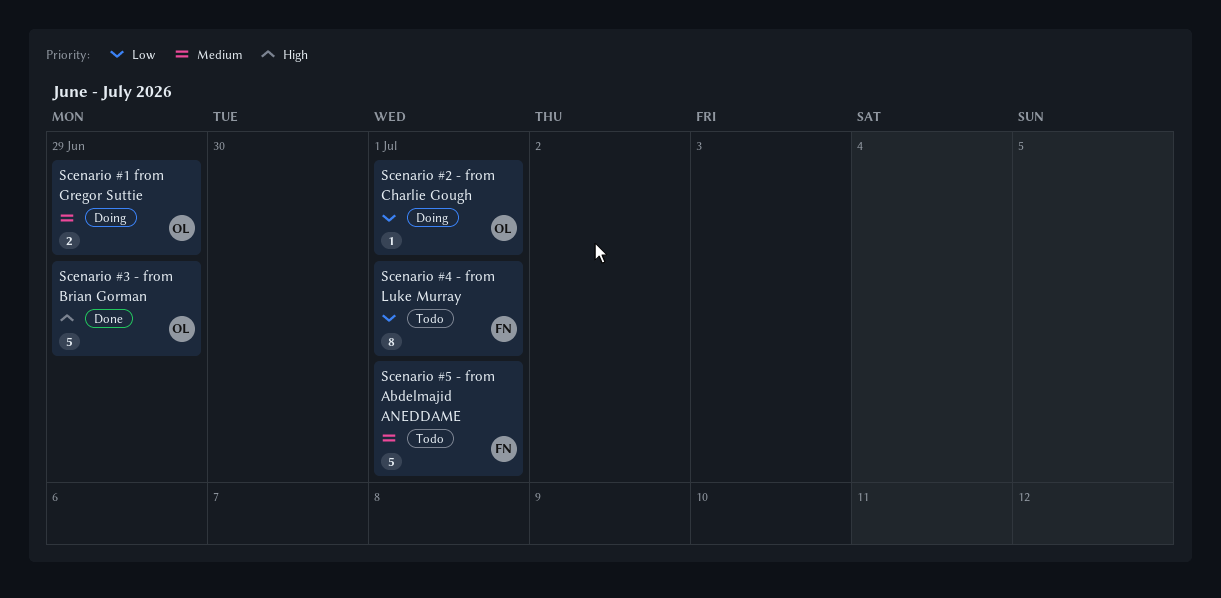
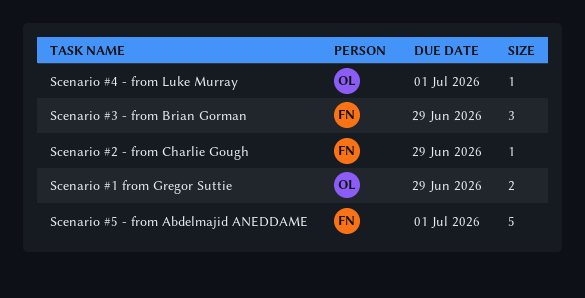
Scenario #2 - from Charlie Gough, owner: OL -> FN
Scenario #2 - from Charlie Gough, due: Jul 1 -> Jun 29
Scenario #3 - from Brian Gorman, owner: OL -> FN
Scenario #3 - from Brian Gorman, estimate: 5 -> 3
Scenario #4 - from Luke Murray, owner: FN -> OL
Scenario #4 - from Luke Murray, estimate: 8 -> 1

